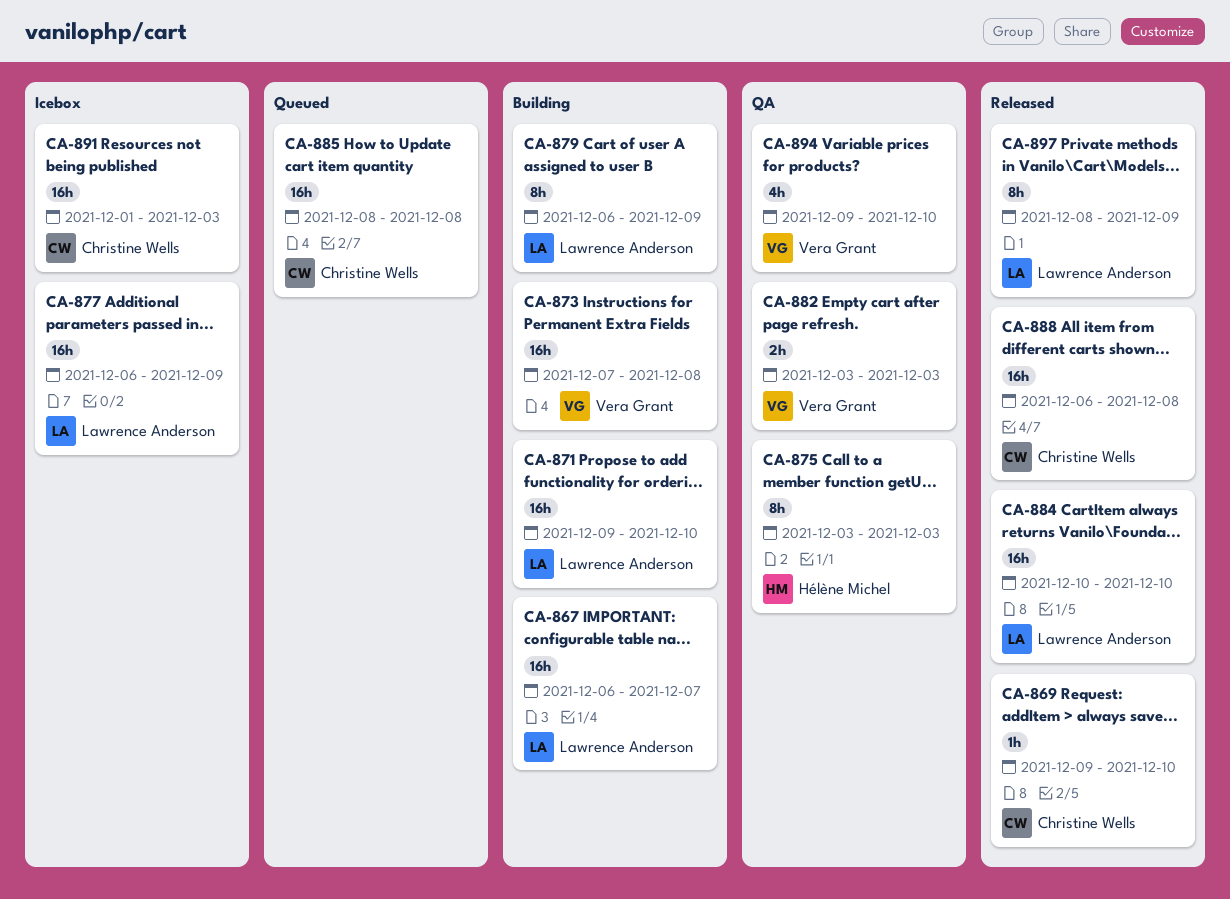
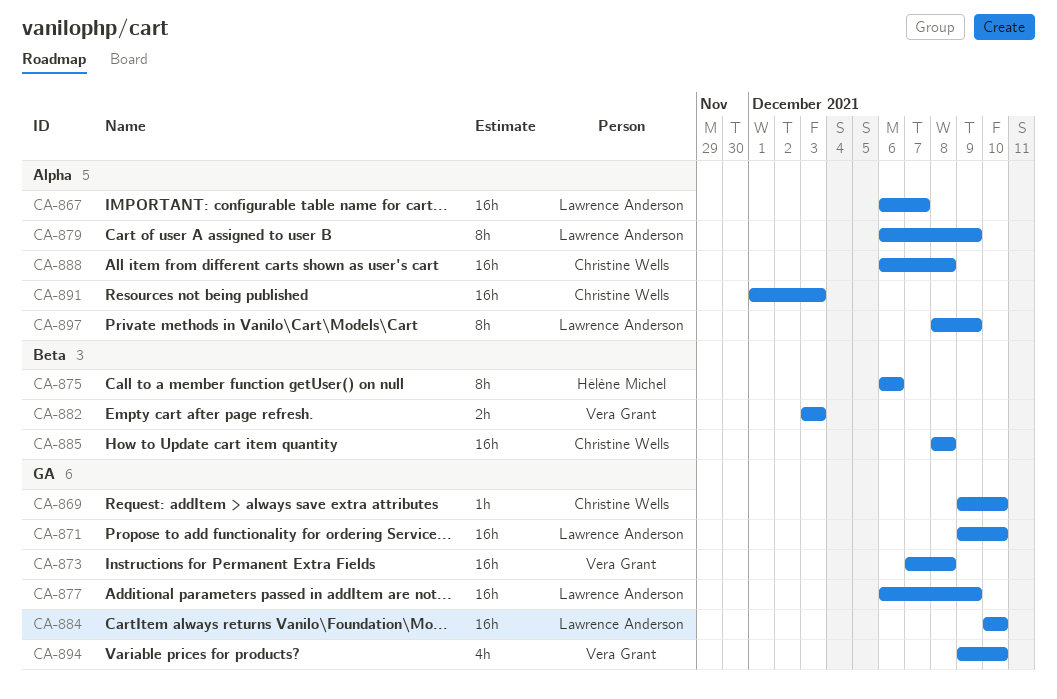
CA-875, start: Dec 3 -> Dec 6
CA-875, due: Dec 3 -> Dec 6

